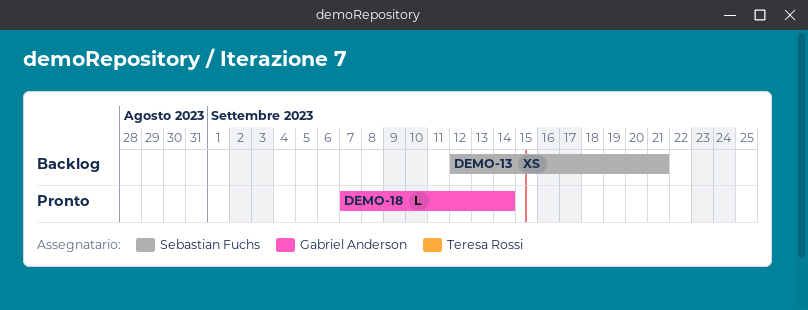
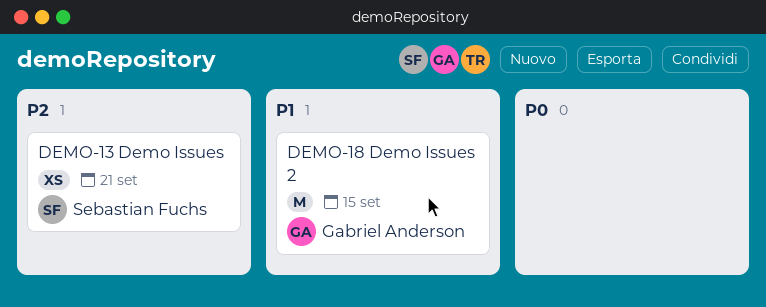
DEMO-18, estimate: L -> M
DEMO-18, due: Sep 14 -> Sep 15

